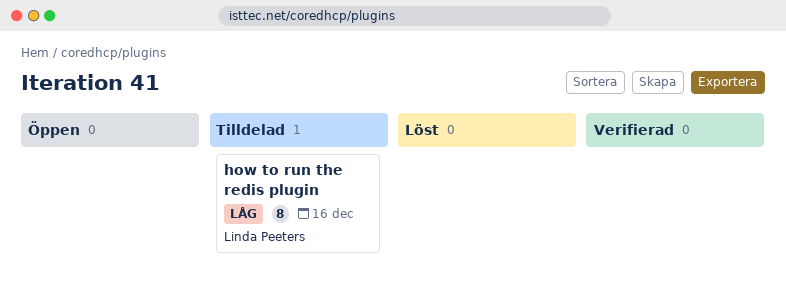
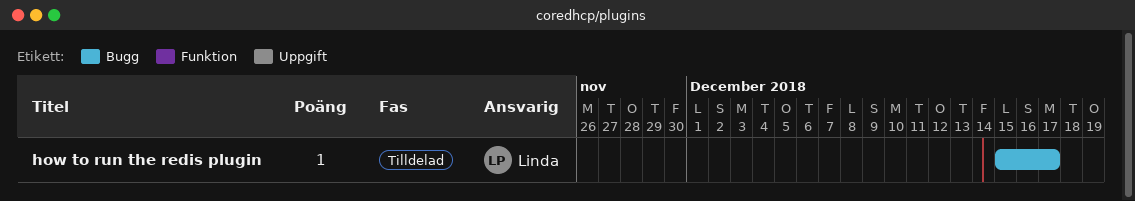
how to run the redis plugin, estimate: 8 -> 1
how to run the redis plugin, due: Dec 16 -> Dec 17

